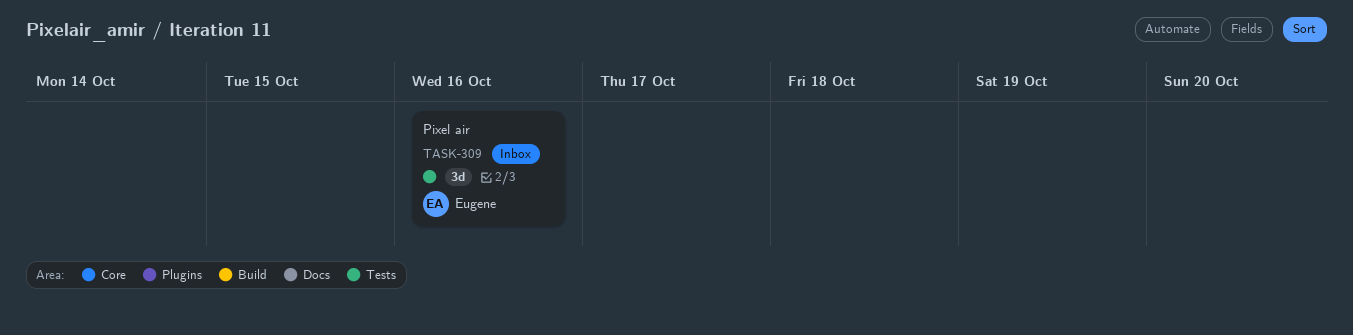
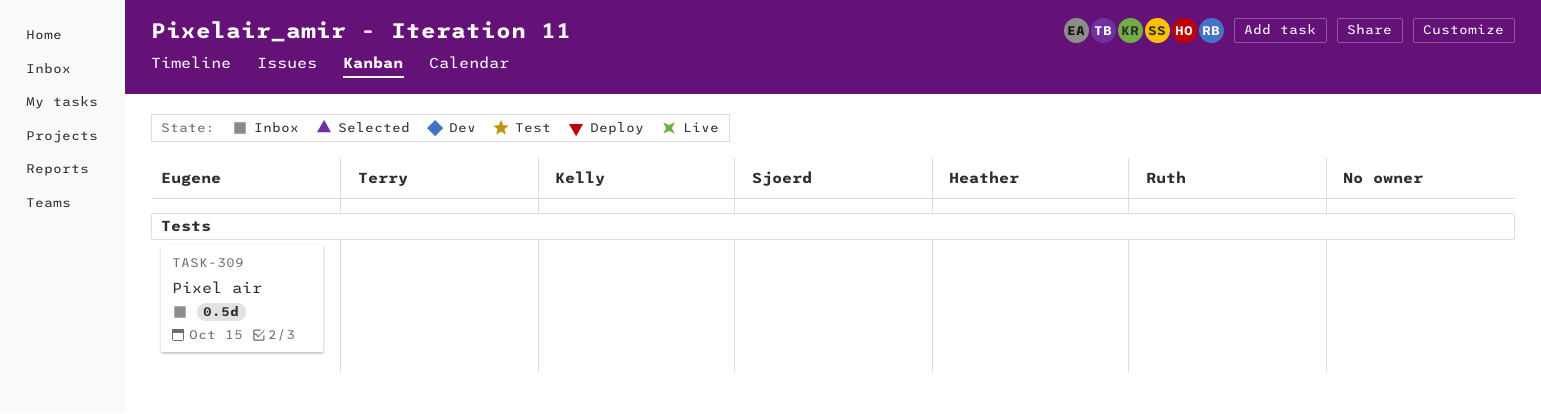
TASK-309, estimate: 3d -> 0.5d
TASK-309, due: Oct 16 -> Oct 15

